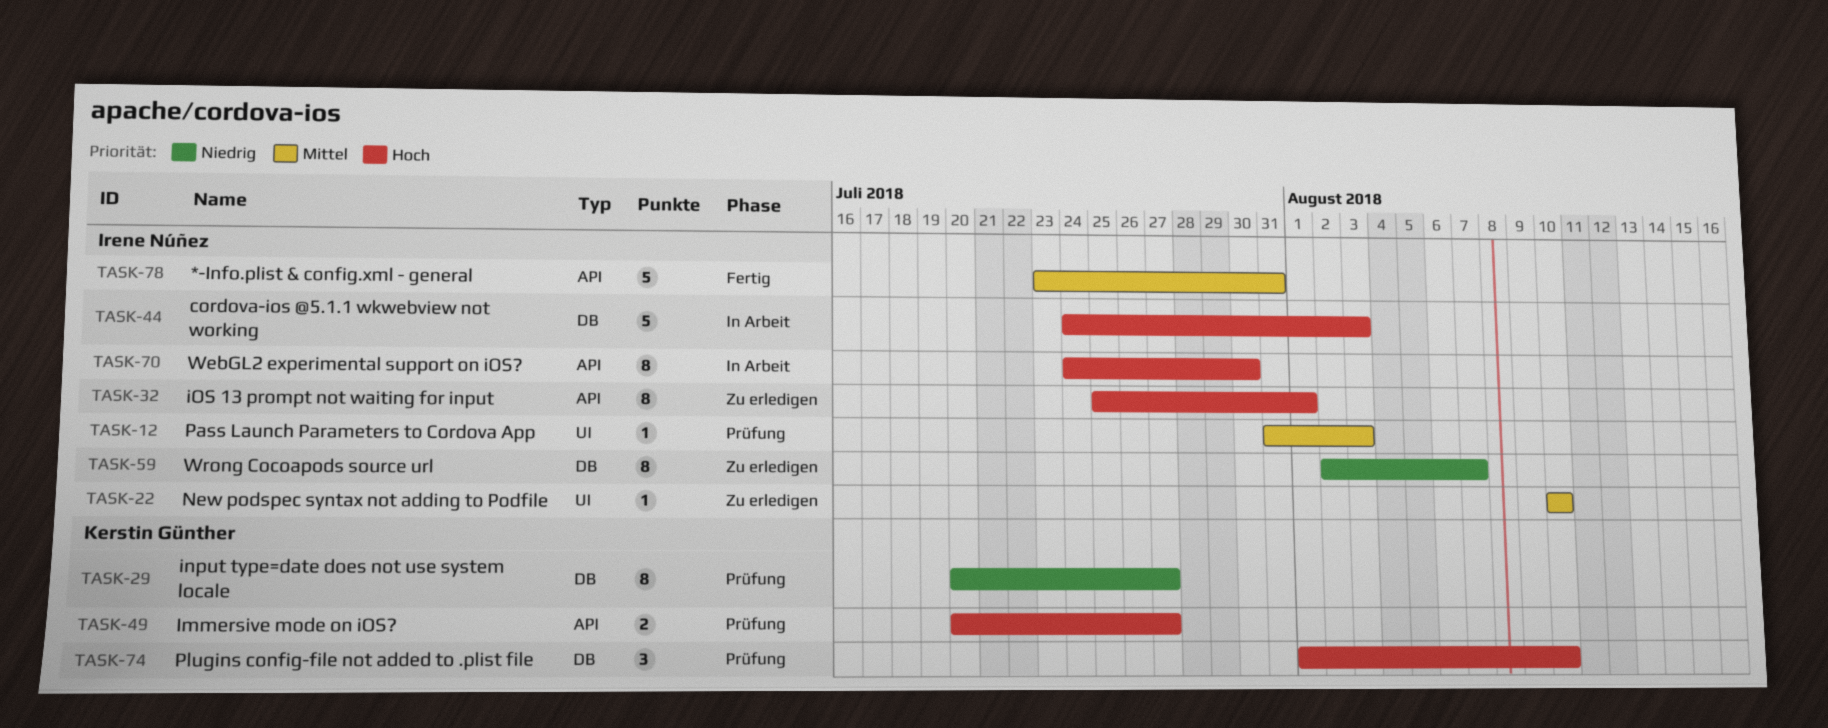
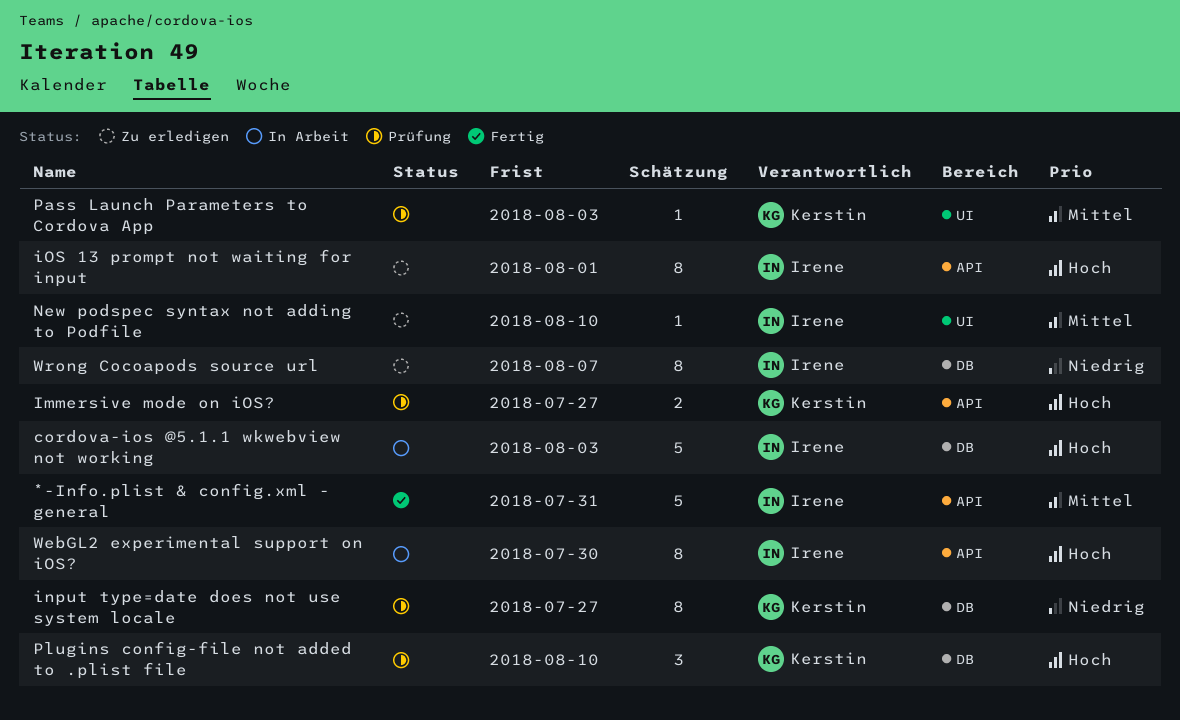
Pass Launch Parameters to Cordova App, owner: Irene Núñez -> Kerstin Günther

